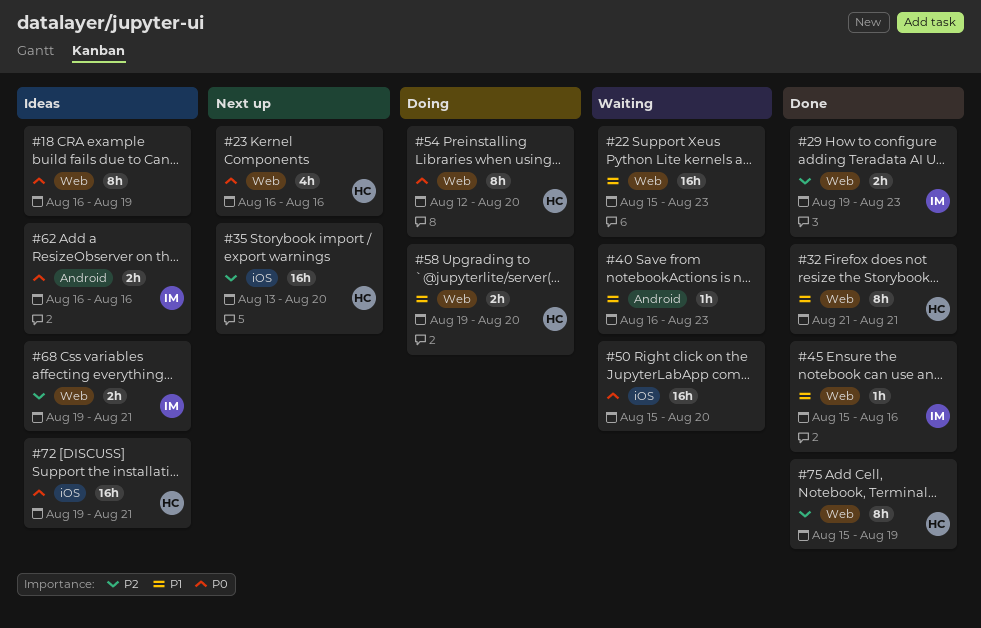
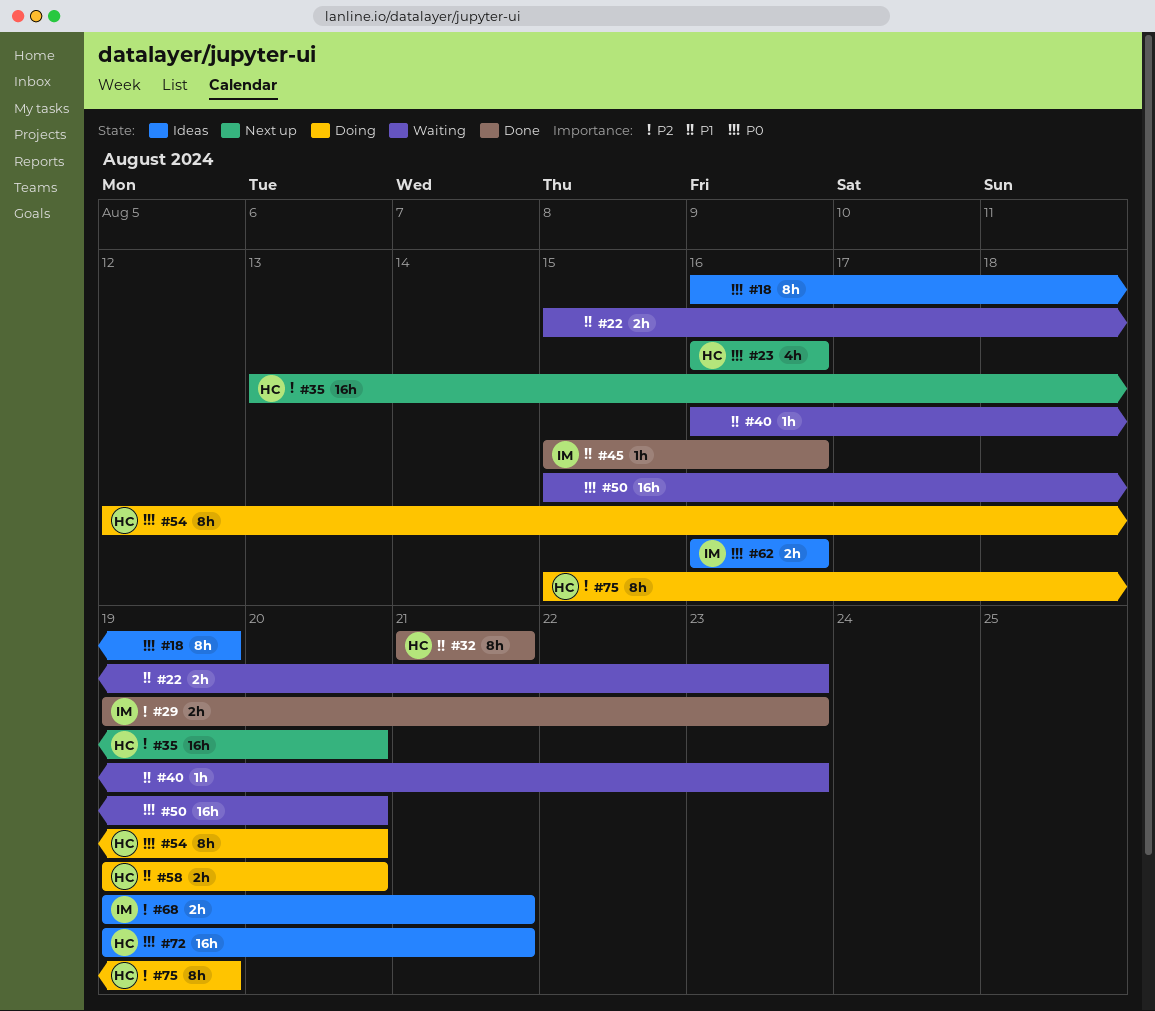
#22, estimate: 16h -> 2h
#75, status: Done -> Doing

